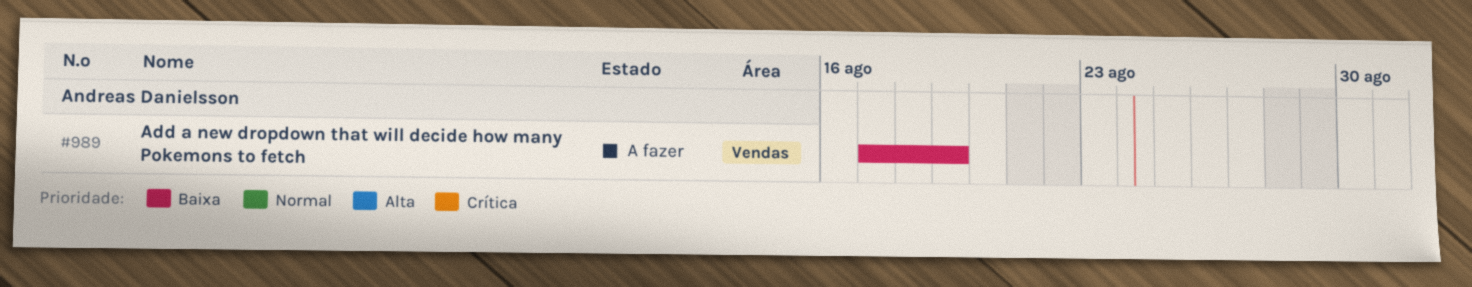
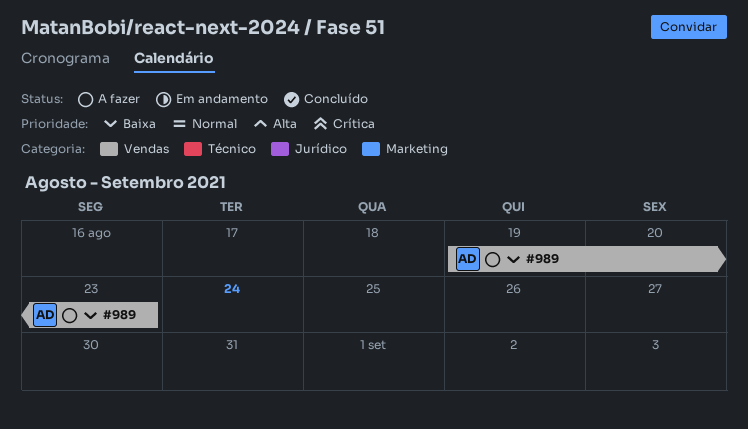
#989, start: Aug 17 -> Aug 19
#989, due: Aug 19 -> Aug 23

